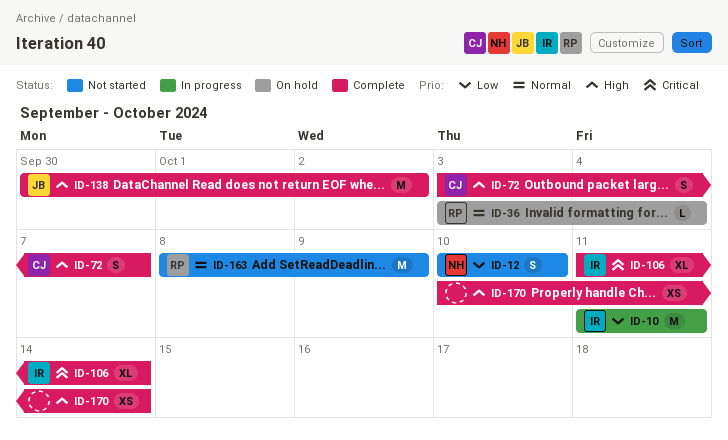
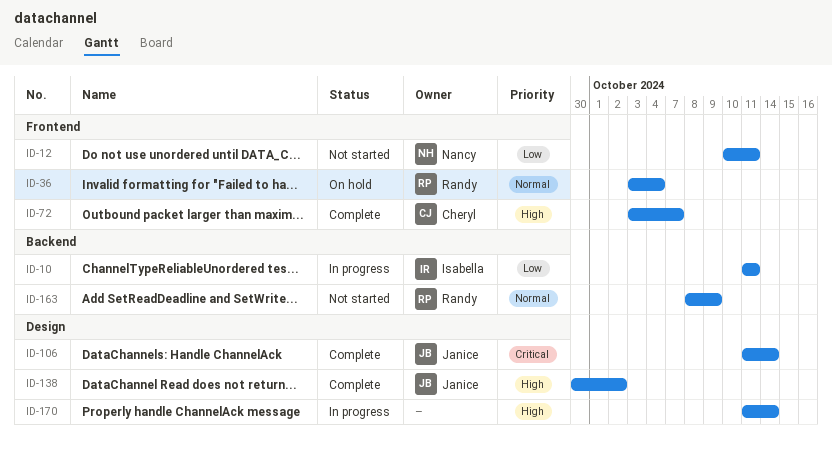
ID-12, due: Oct 10 -> Oct 11
ID-106, owner: Isabella -> Janice
ID-170, status: Complete -> In progress
ID-170, start: Oct 10 -> Oct 11

